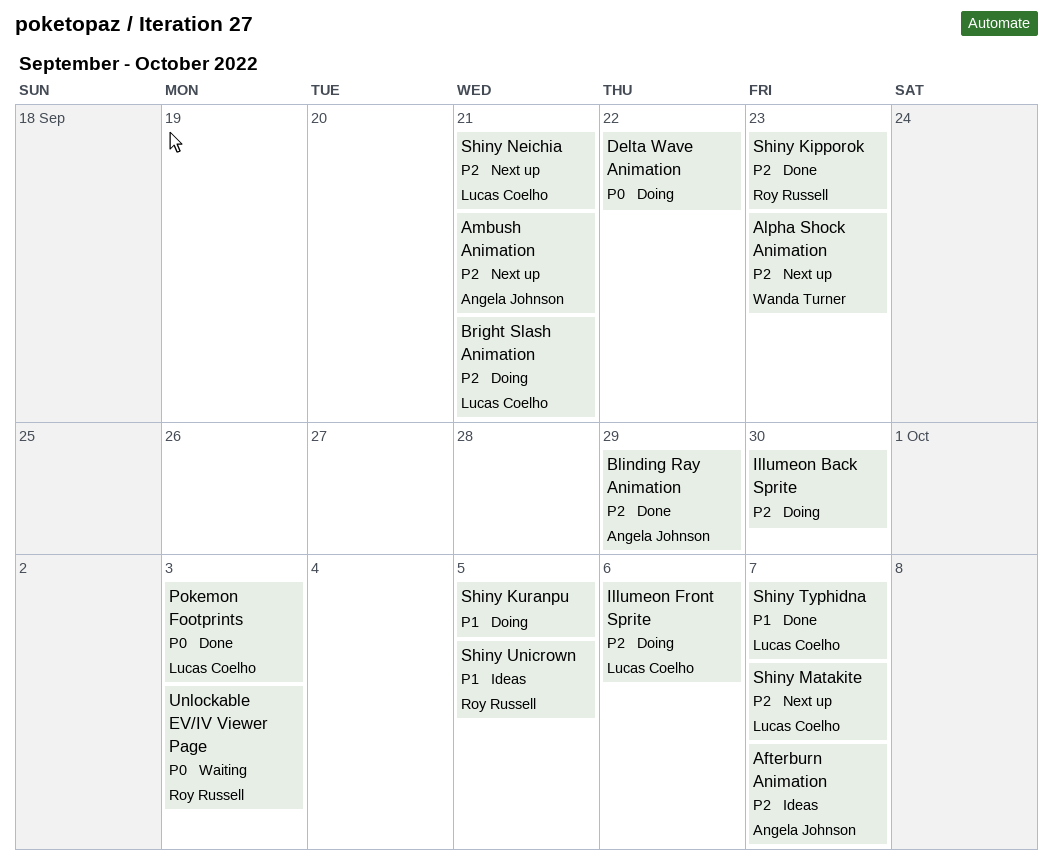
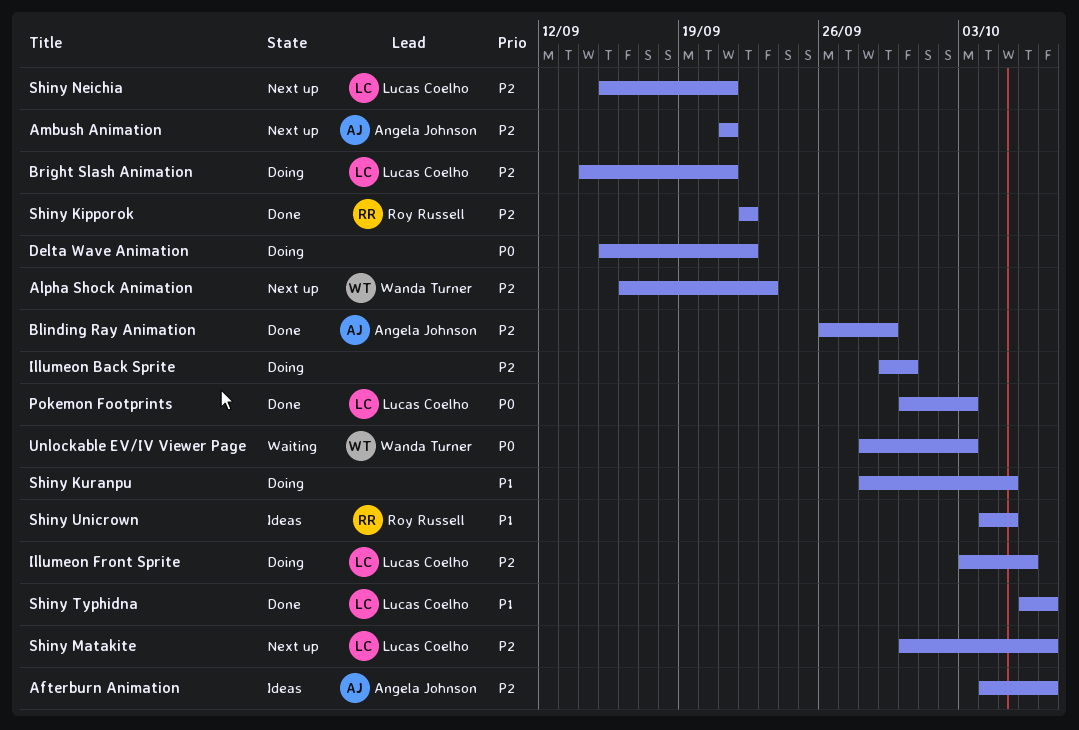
Shiny Kipporok, due: Sep 23 -> Sep 22
Unlockable EV/IV Viewer Page, owner: Roy Russell -> Wanda Turner

